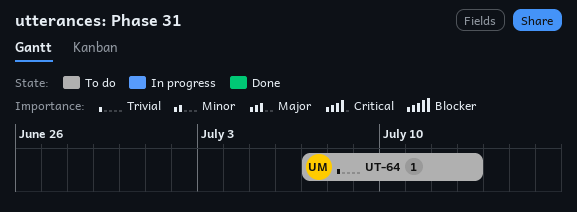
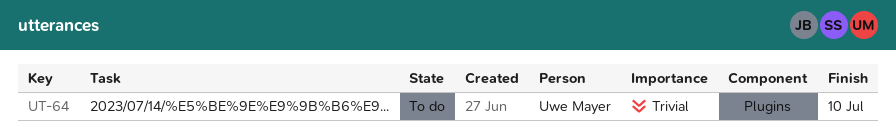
UT-64, due: Jul 13 -> Jul 10

